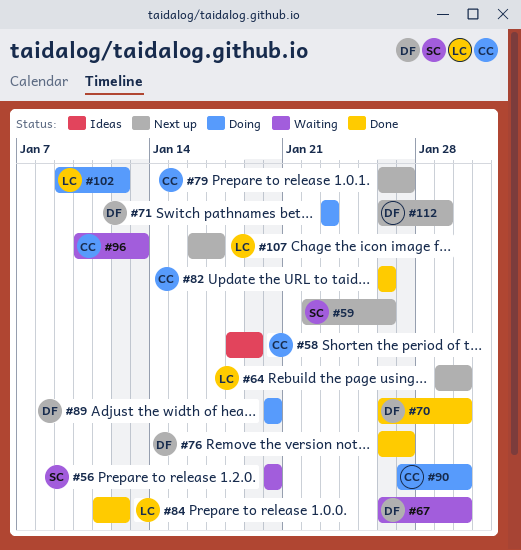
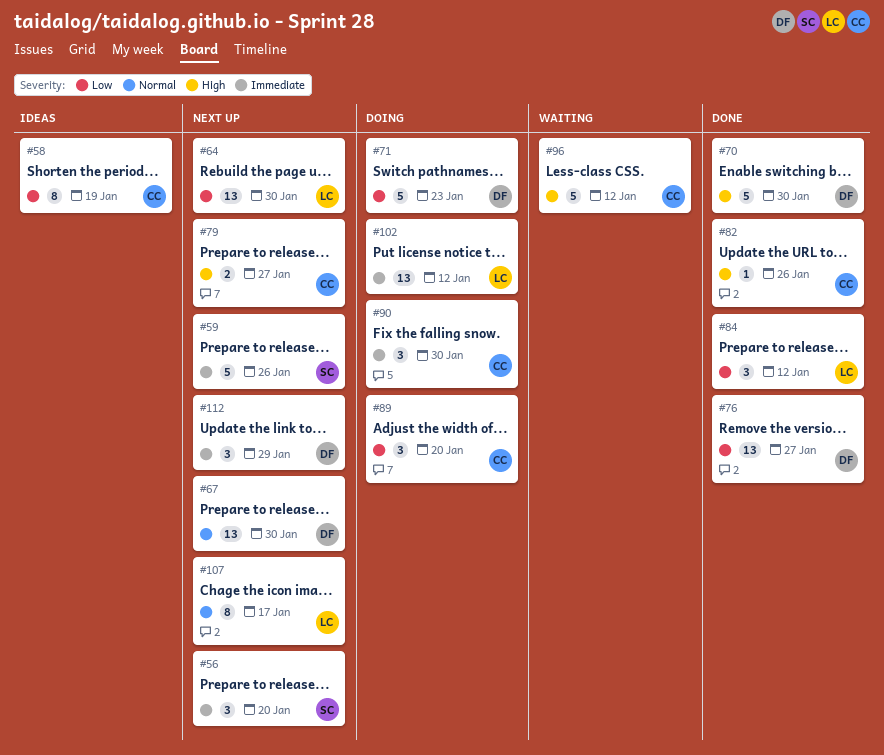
#56, status: Waiting -> Next up
#67, status: Waiting -> Next up
#89, owner: DF -> CC
#96, due: Jan 13 -> Jan 12

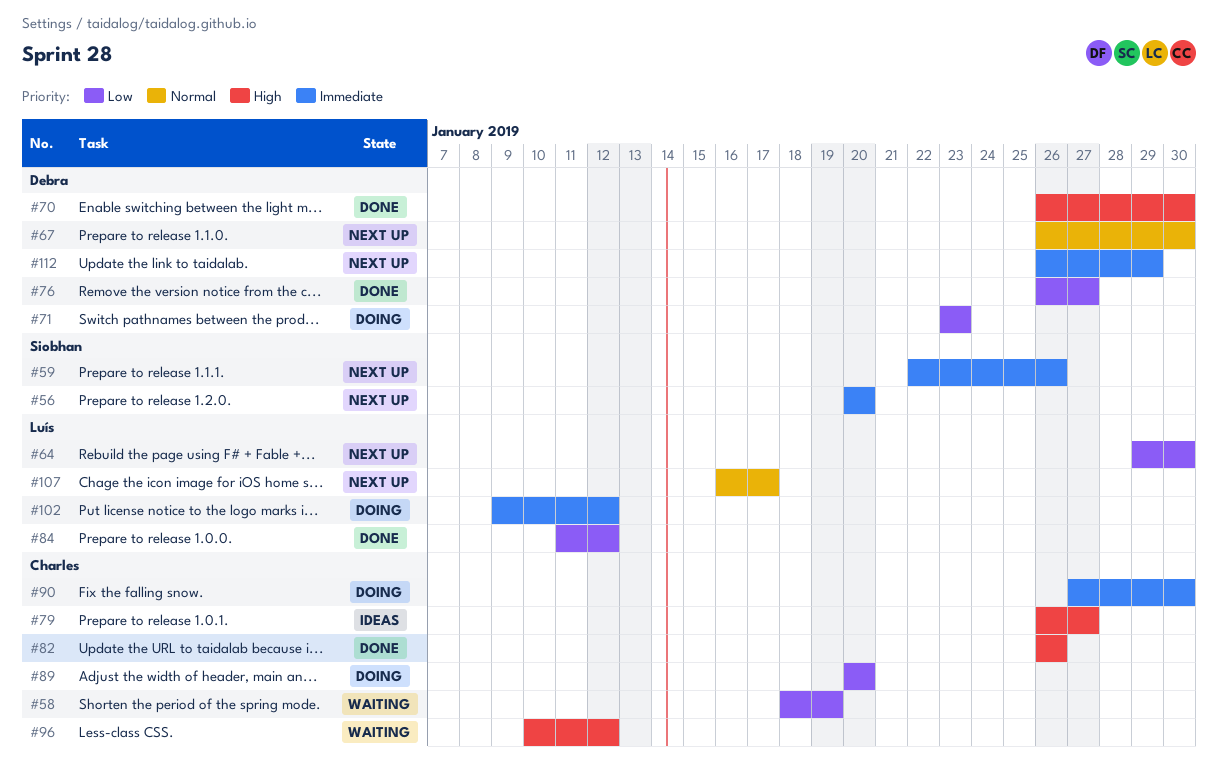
#58, status: Ideas -> Waiting
#79, status: Next up -> Ideas

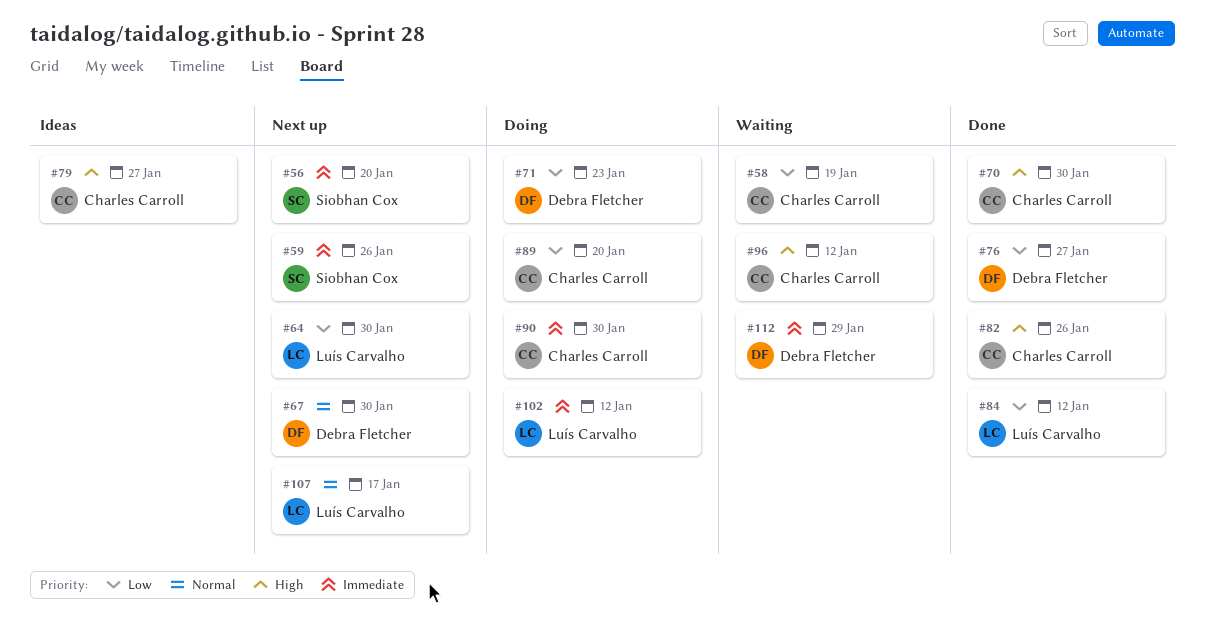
#70, owner: Debra Fletcher -> Charles Carroll
#112, status: Next up -> Waiting

